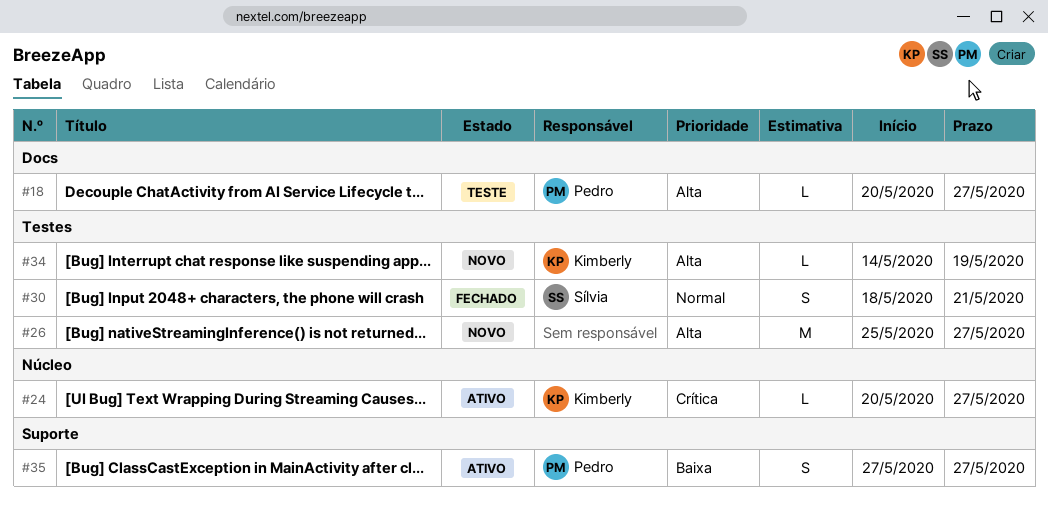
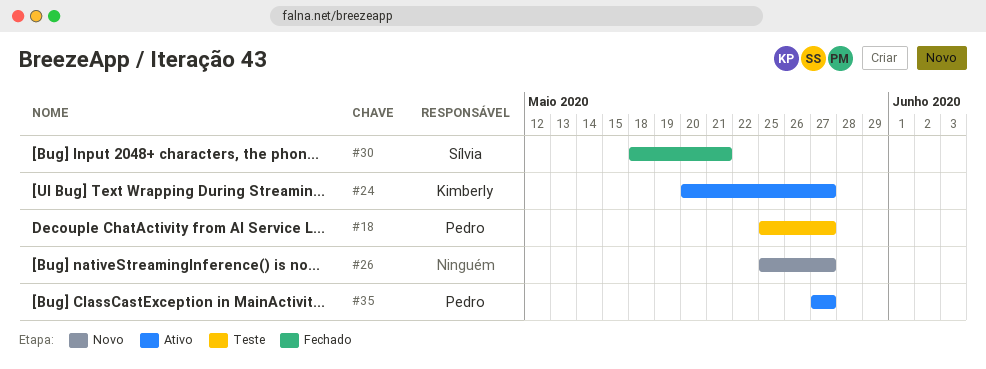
#18, start: May 20 -> May 25
#34: present -> none

